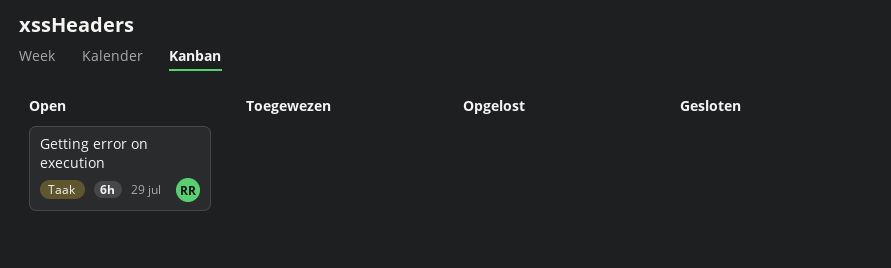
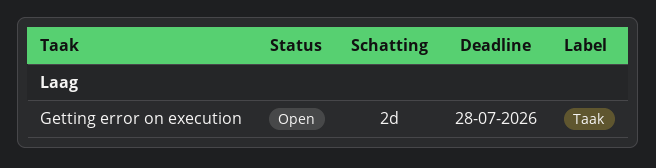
Getting error on execution, estimate: 6h -> 2d
Getting error on execution, due: Jul 29 -> Jul 28

